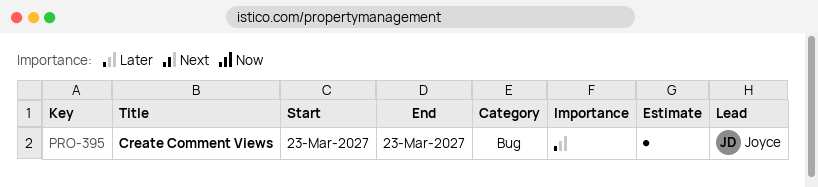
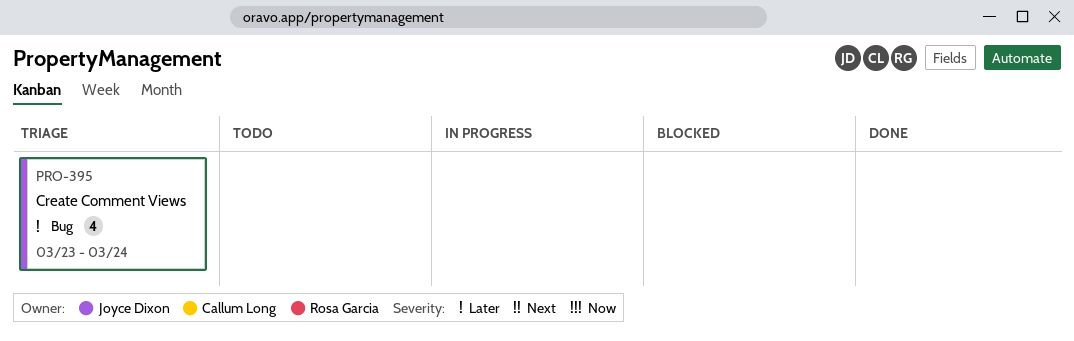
PRO-395, estimate: 1 -> 4
PRO-395, due: Mar 23 -> Mar 24

